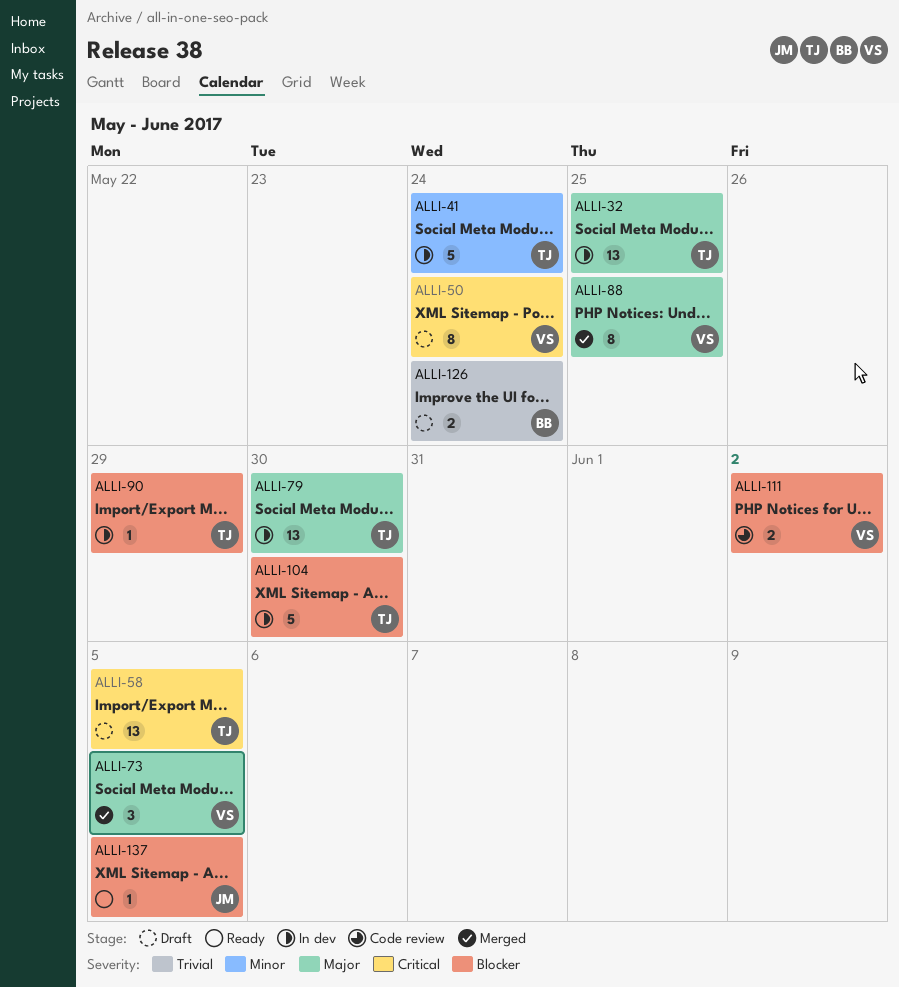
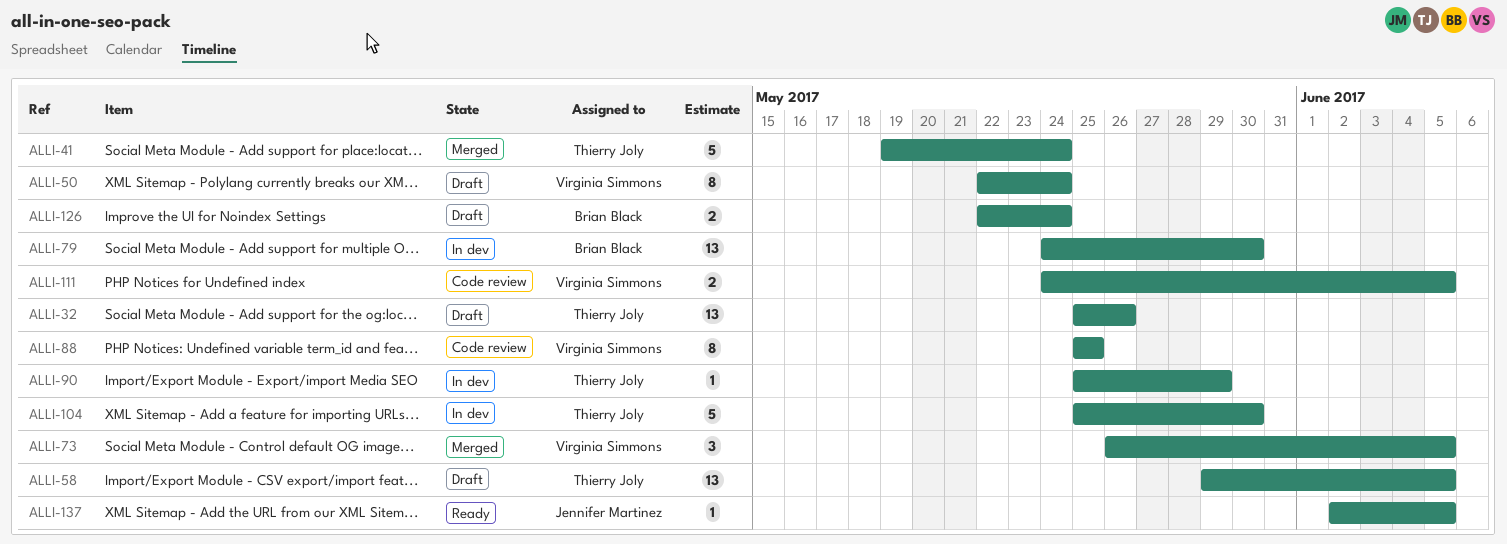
ALLI-32, status: In dev -> Draft
ALLI-32, due: May 25 -> May 26
ALLI-41, status: In dev -> Merged
ALLI-79, owner: Thierry Joly -> Brian Black
ALLI-88, status: Merged -> Code review
ALLI-111, due: Jun 2 -> Jun 5

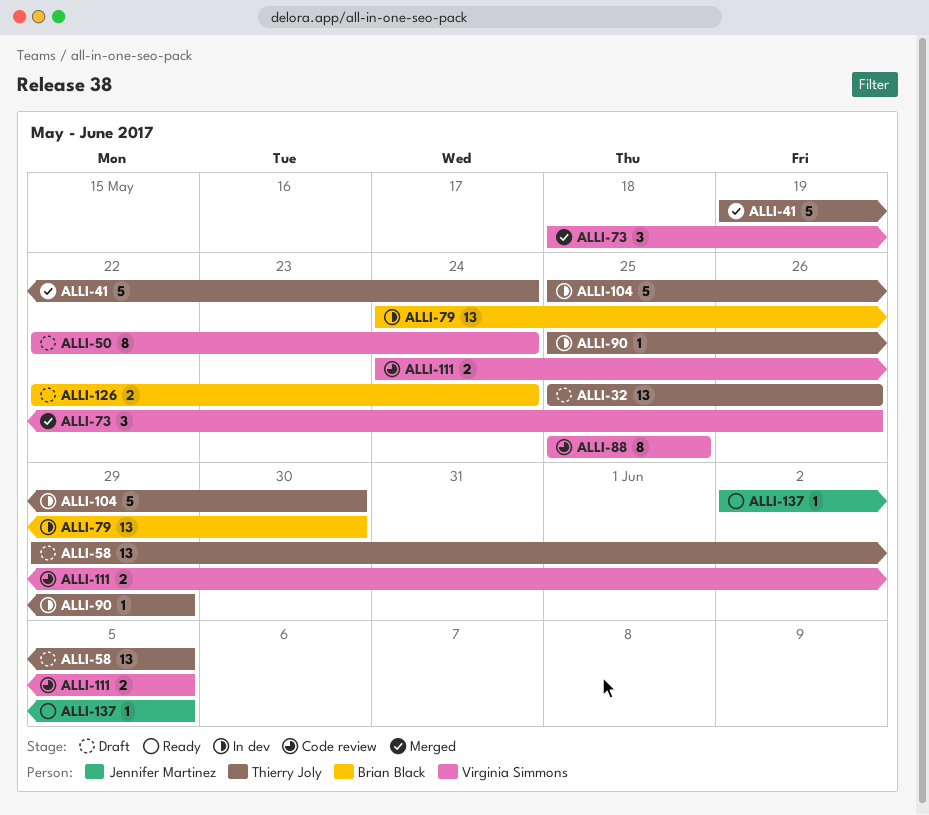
ALLI-73, start: May 26 -> May 18
ALLI-73, due: Jun 5 -> May 26

